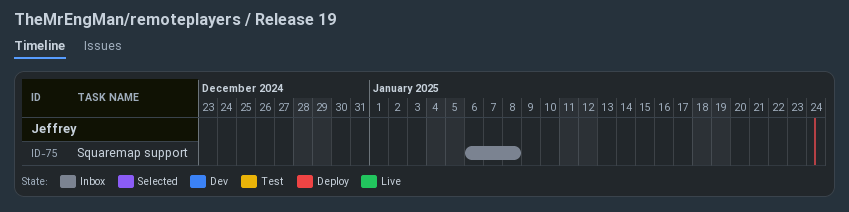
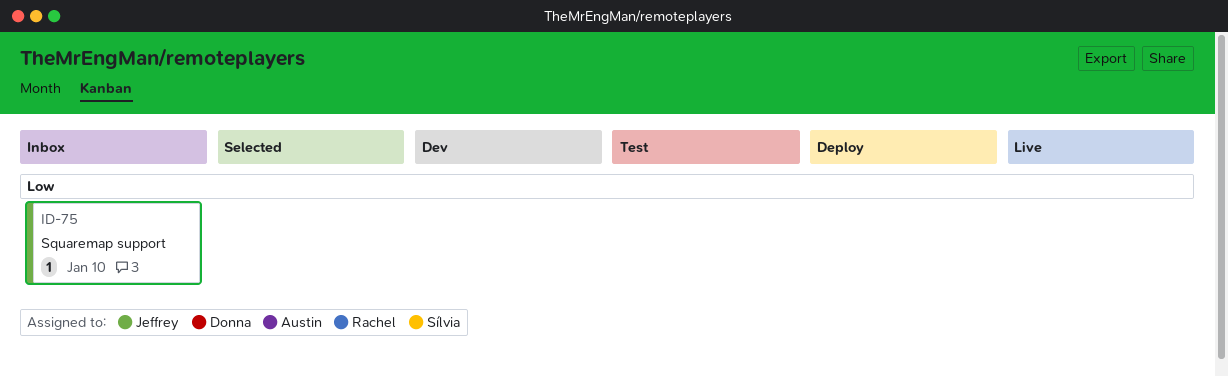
ID-75, due: Jan 8 -> Jan 10

